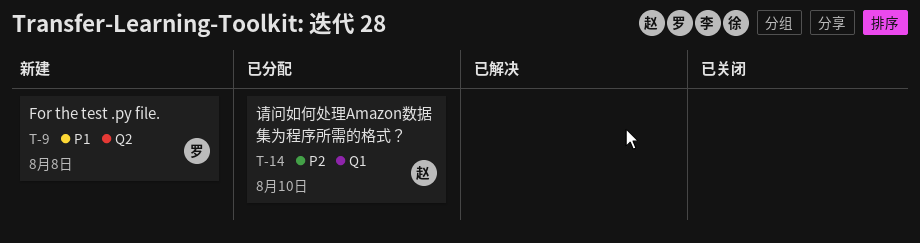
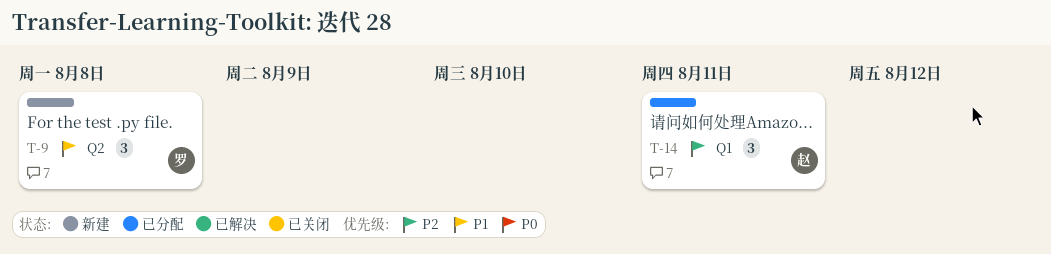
T-14, due: Aug 10 -> Aug 11

